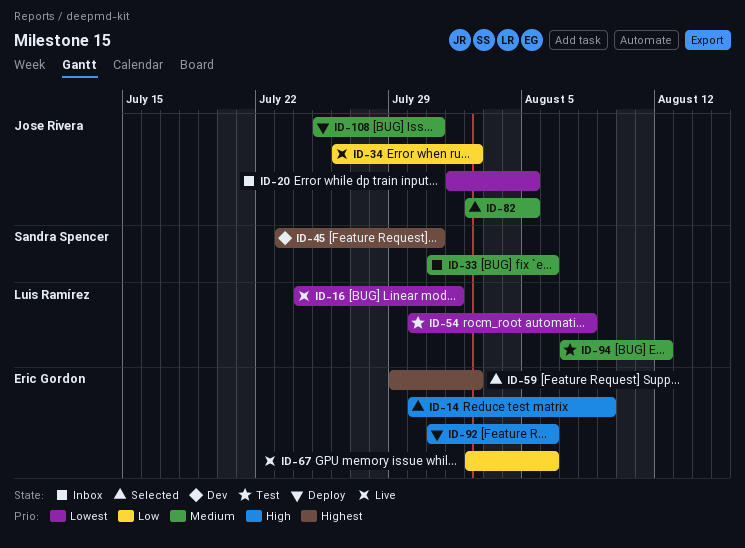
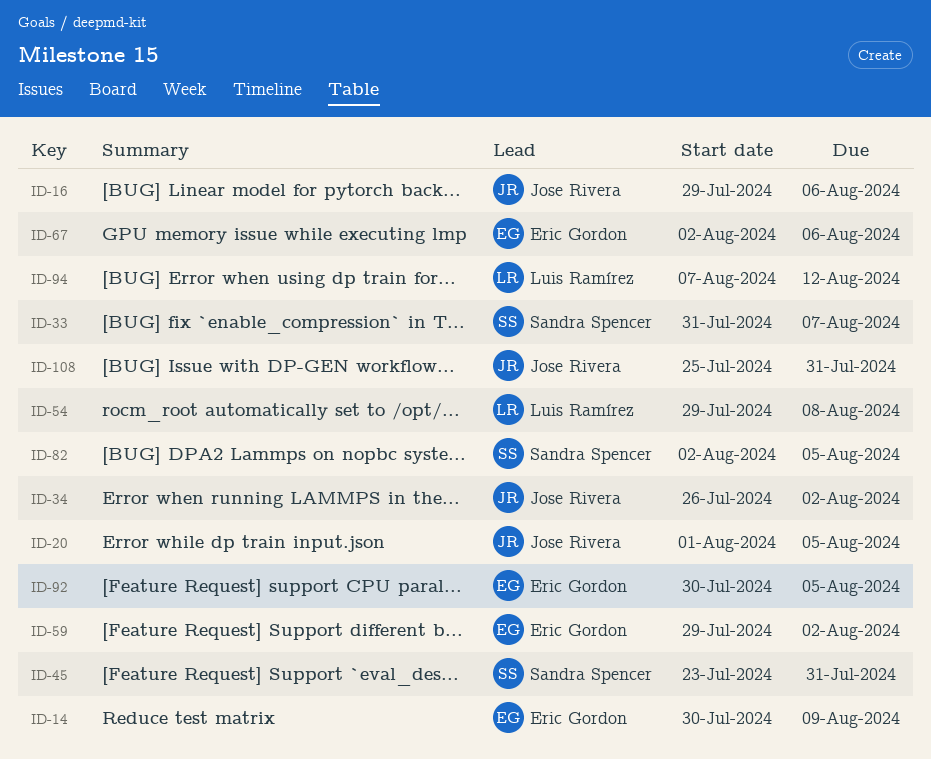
ID-16, owner: Luis Ramírez -> Jose Rivera
ID-16, start: Jul 24 -> Jul 29
ID-16, due: Aug 1 -> Aug 6
ID-33, due: Aug 6 -> Aug 7
ID-54, start: Jul 30 -> Jul 29
ID-82, owner: Jose Rivera -> Sandra Spencer
ID-92, start: Jul 31 -> Jul 30
ID-92, due: Aug 6 -> Aug 5

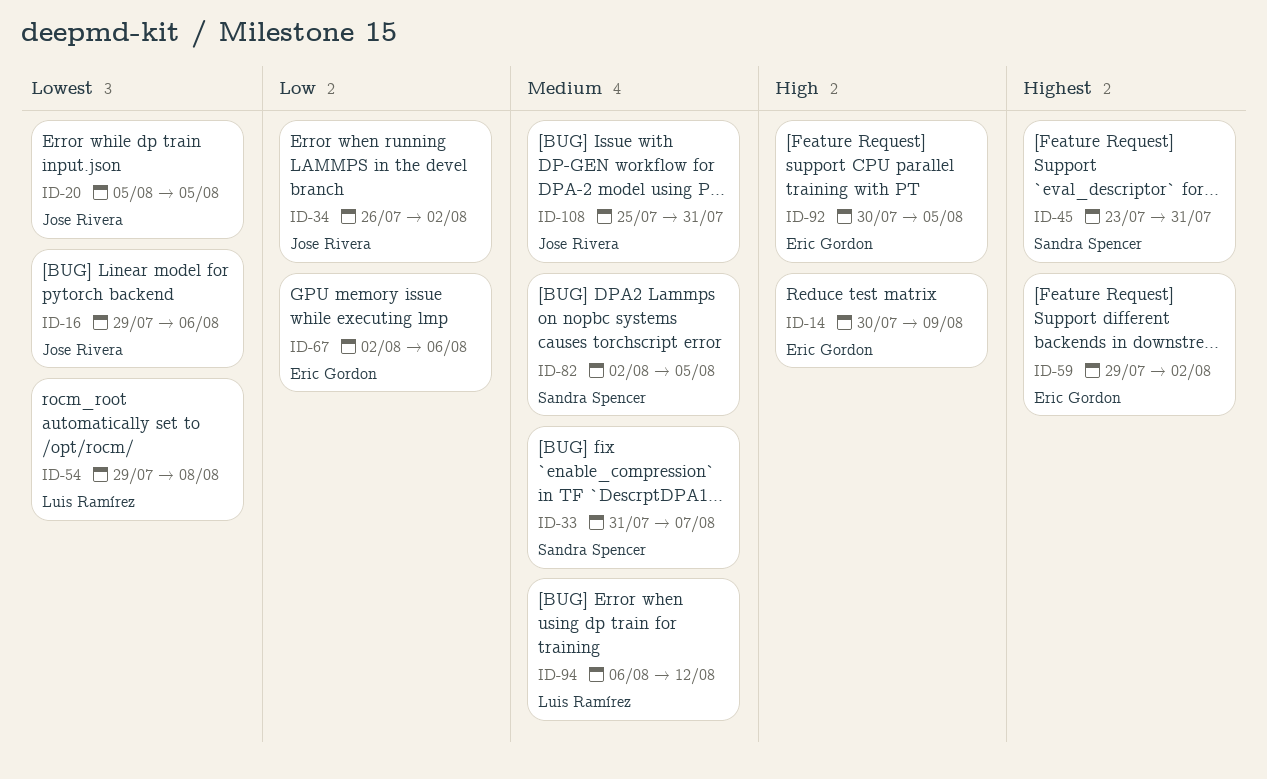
ID-20, start: Aug 1 -> Aug 5
ID-94, start: Aug 7 -> Aug 6

